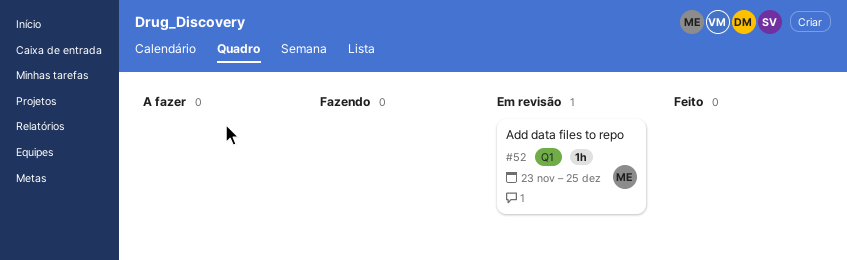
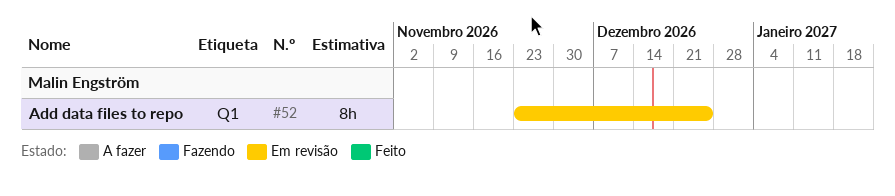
#52, estimate: 1h -> 8h

